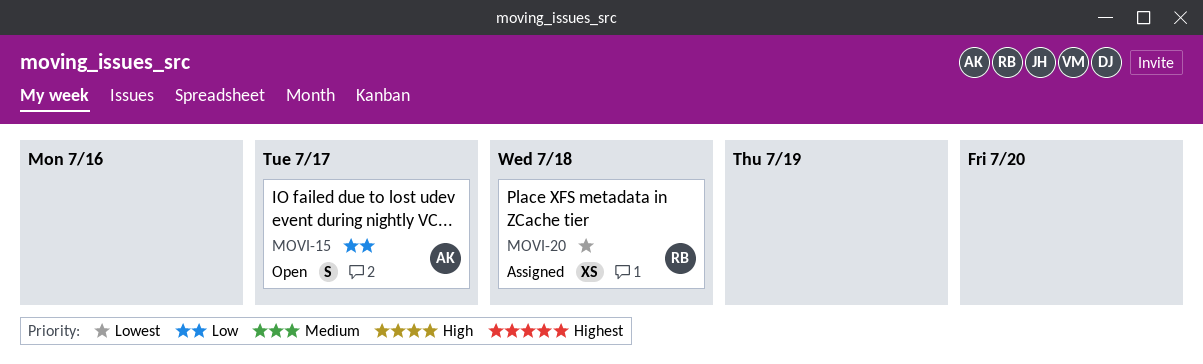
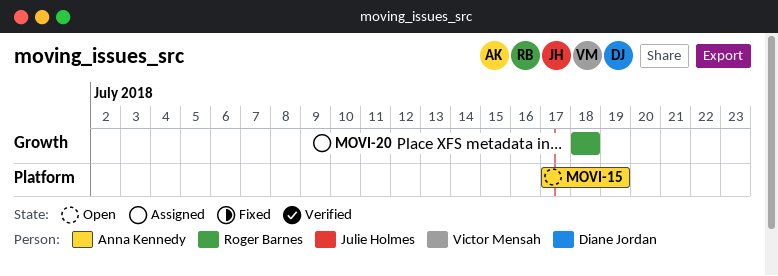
MOVI-15, due: Jul 17 -> Jul 19

